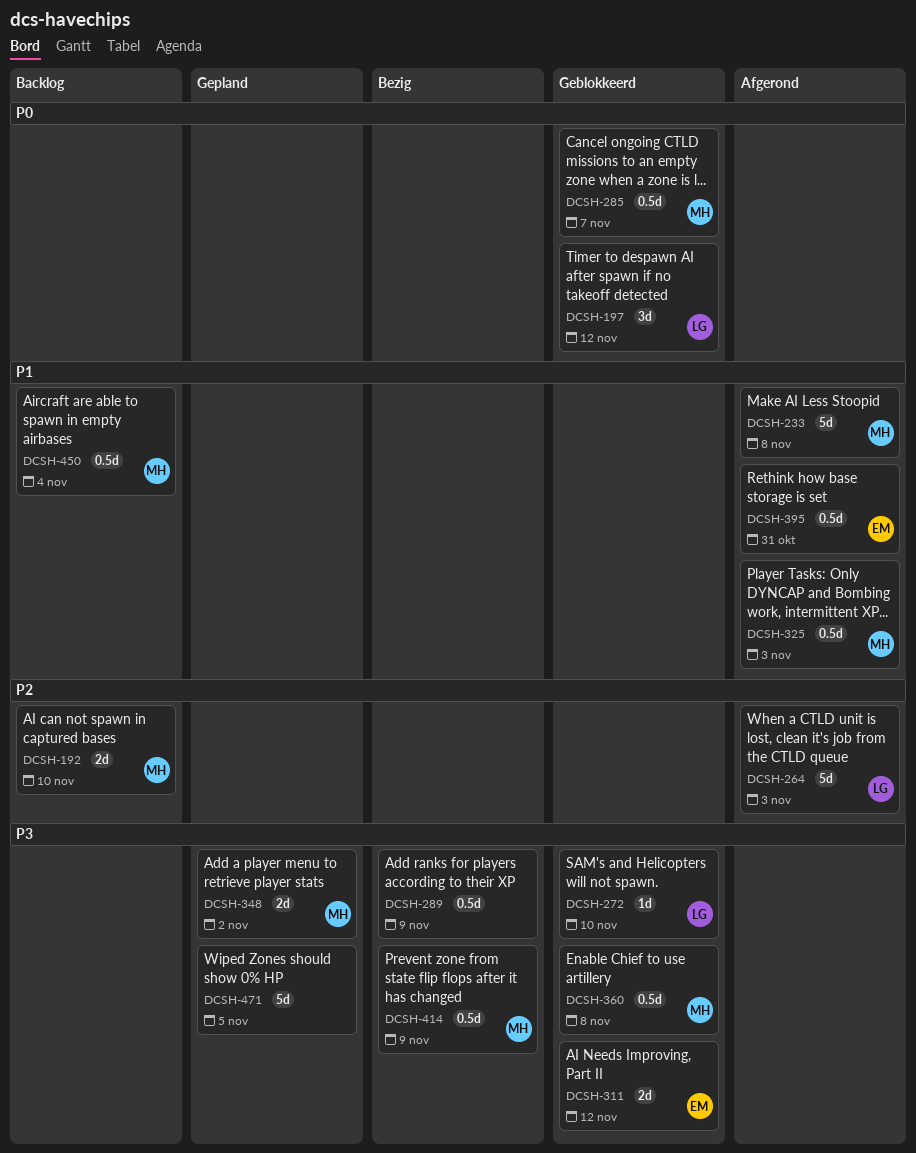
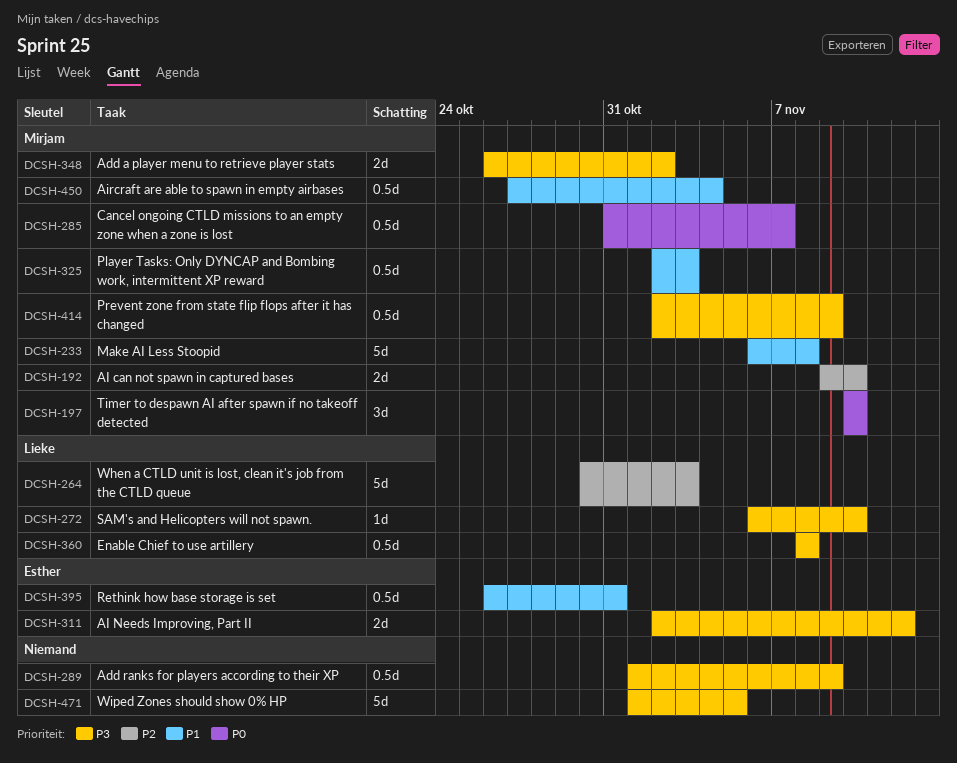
DCSH-197, owner: Lieke -> Mirjam
DCSH-197, due: Nov 12 -> Nov 10
DCSH-360, owner: Mirjam -> Lieke

